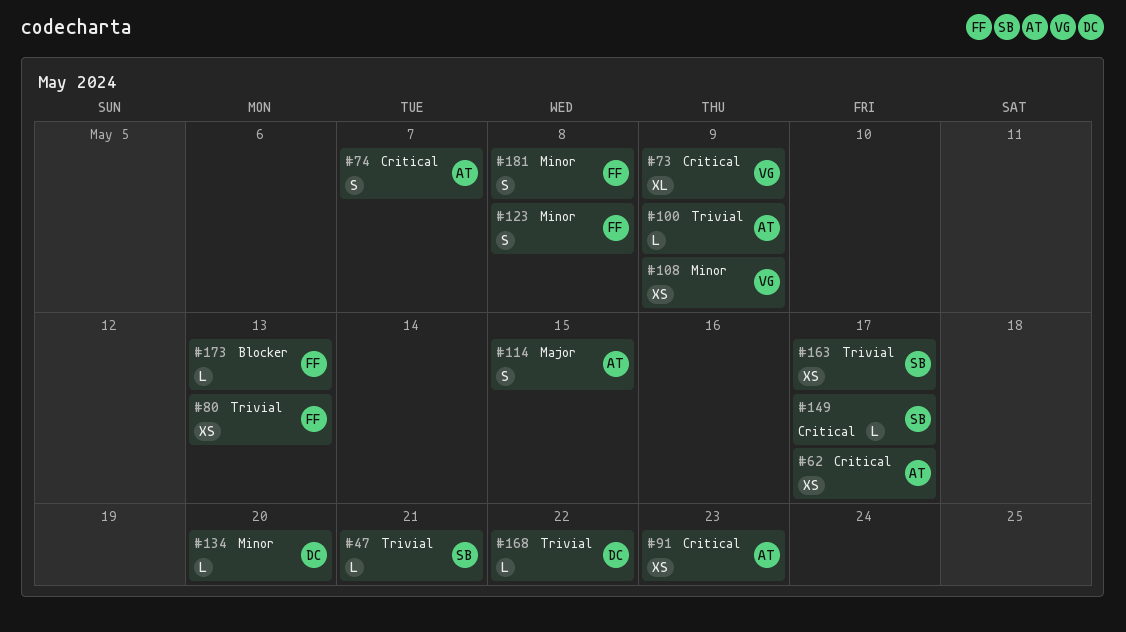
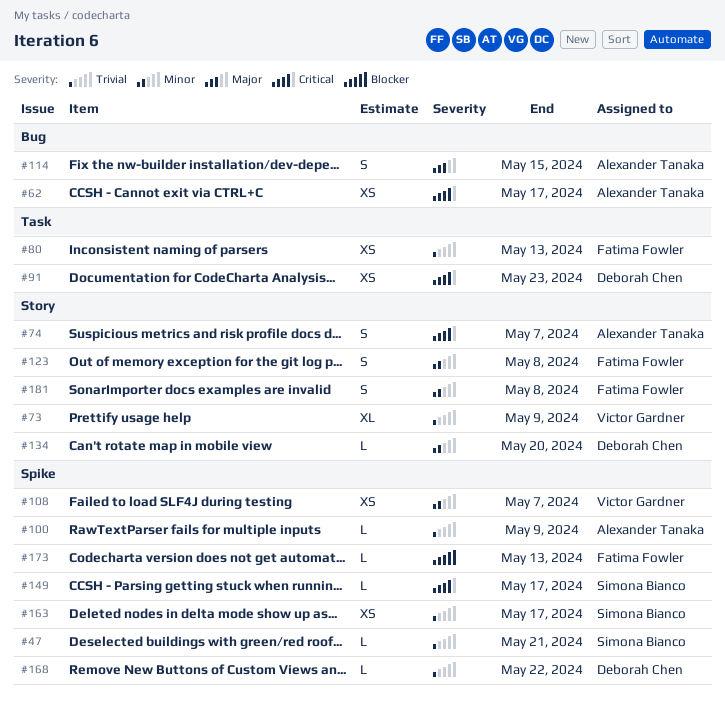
#73, priority: Critical -> Trivial
#91, owner: Alexander Tanaka -> Deborah Chen
#108, due: May 9 -> May 7

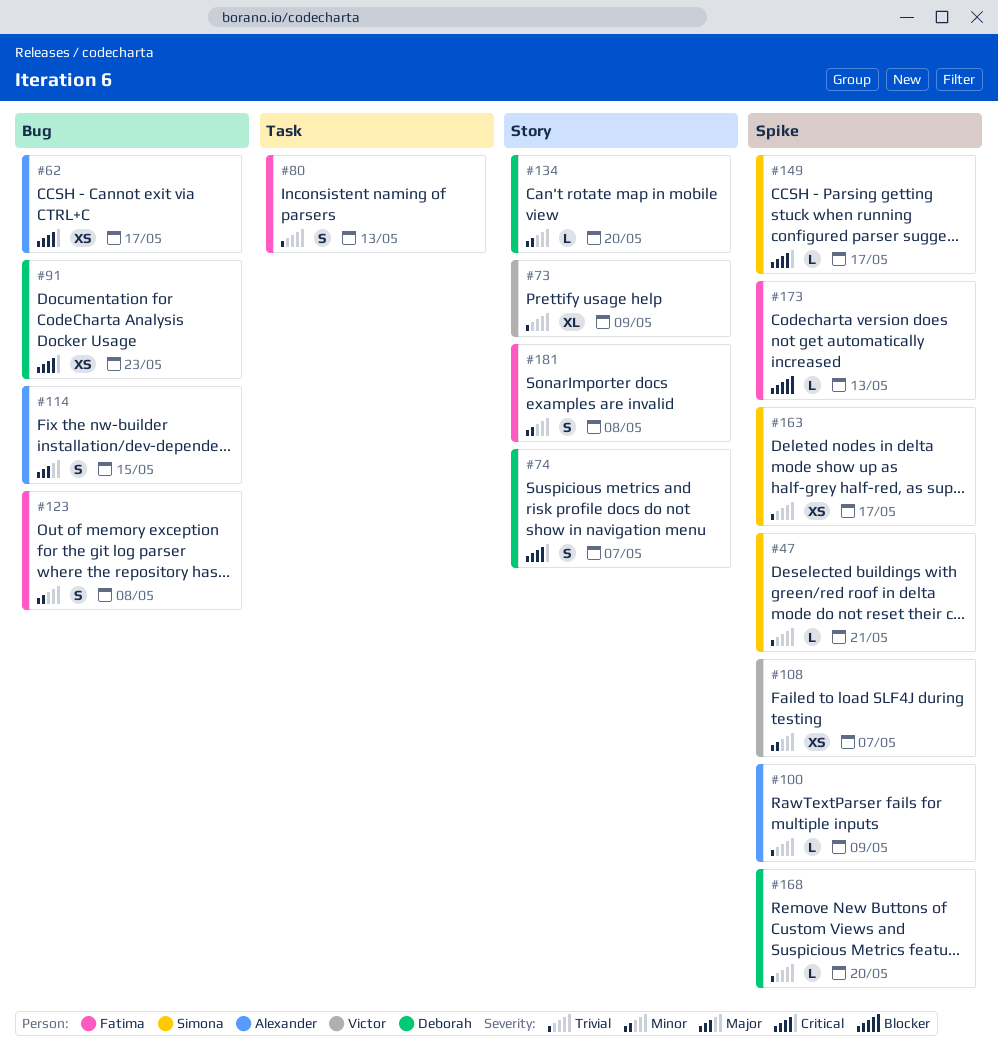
#74, owner: Alexander Tanaka -> Deborah Chen
#80, estimate: XS -> S
#91, label: Task -> Bug
#123, label: Story -> Bug
#168, due: May 22 -> May 20

